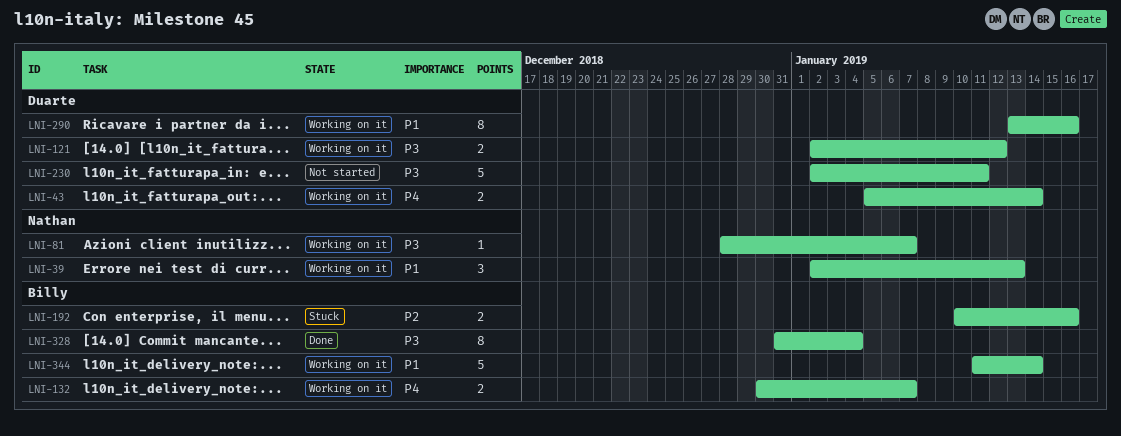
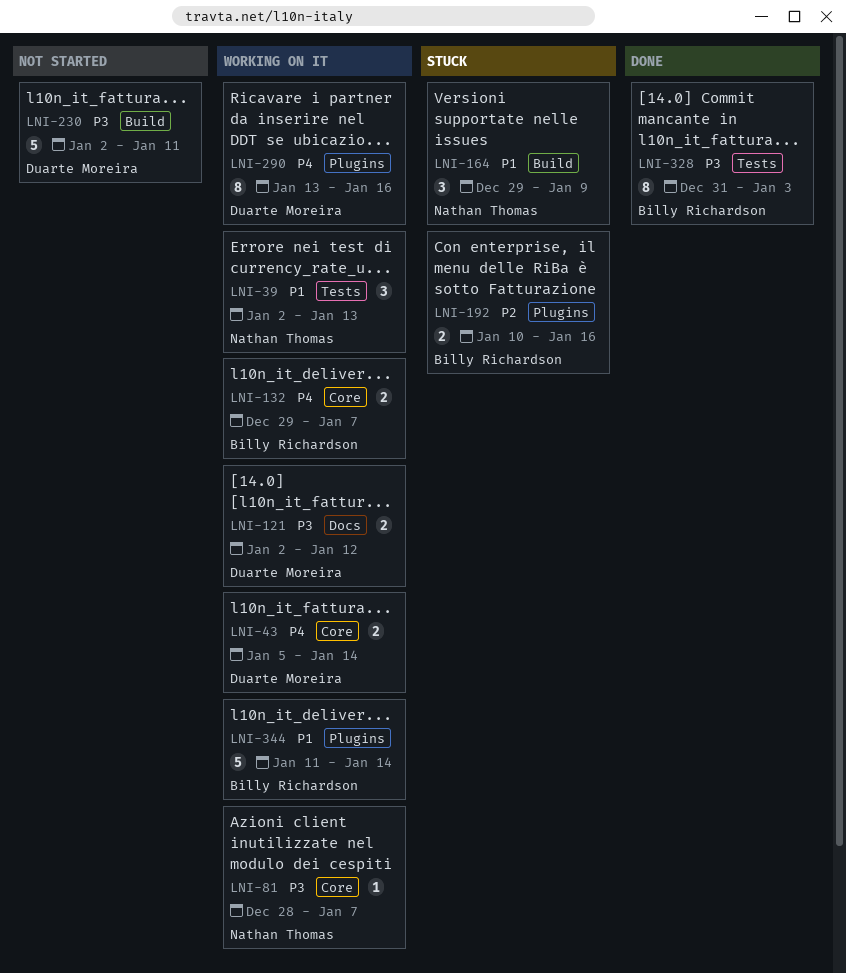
LNI-132, start: Dec 30 -> Dec 29
LNI-164: none -> present
LNI-290, priority: P1 -> P4
LNI-328, due: Jan 4 -> Jan 3

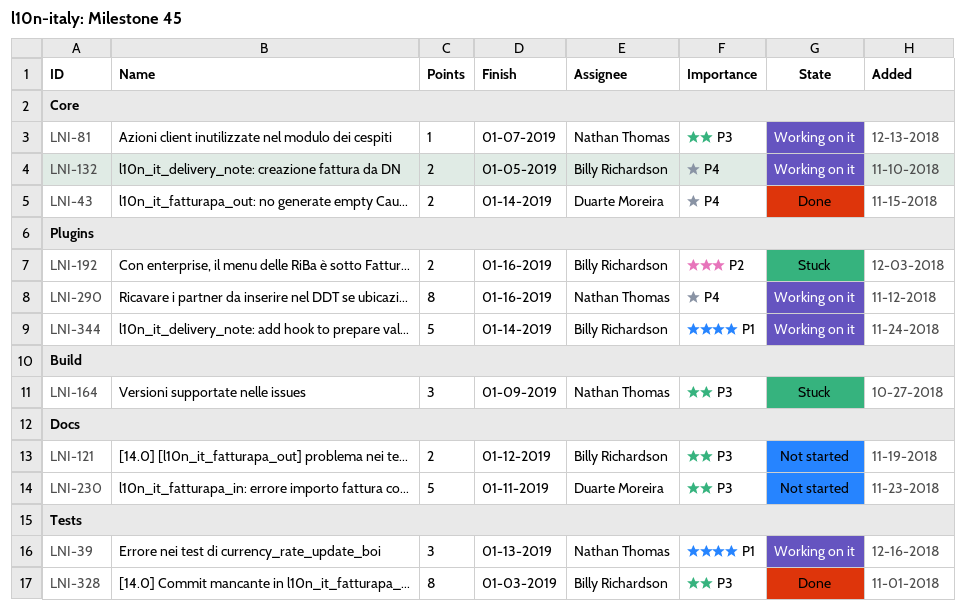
LNI-43, status: Working on it -> Done
LNI-121, status: Working on it -> Not started
LNI-121, owner: Duarte Moreira -> Billy Richardson
LNI-132, due: Jan 7 -> Jan 5
LNI-164, priority: P1 -> P3
LNI-230, label: Build -> Docs
LNI-290, owner: Duarte Moreira -> Nathan Thomas

